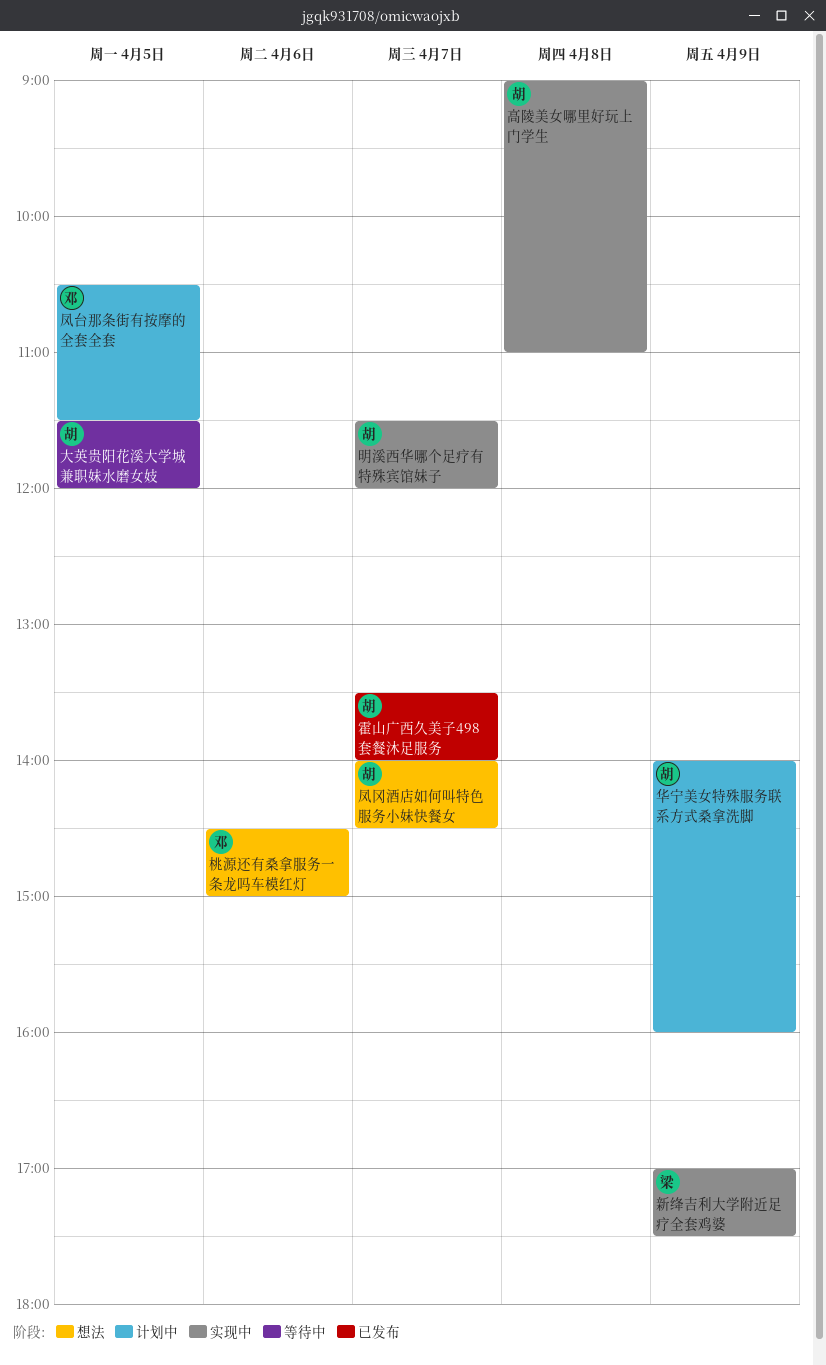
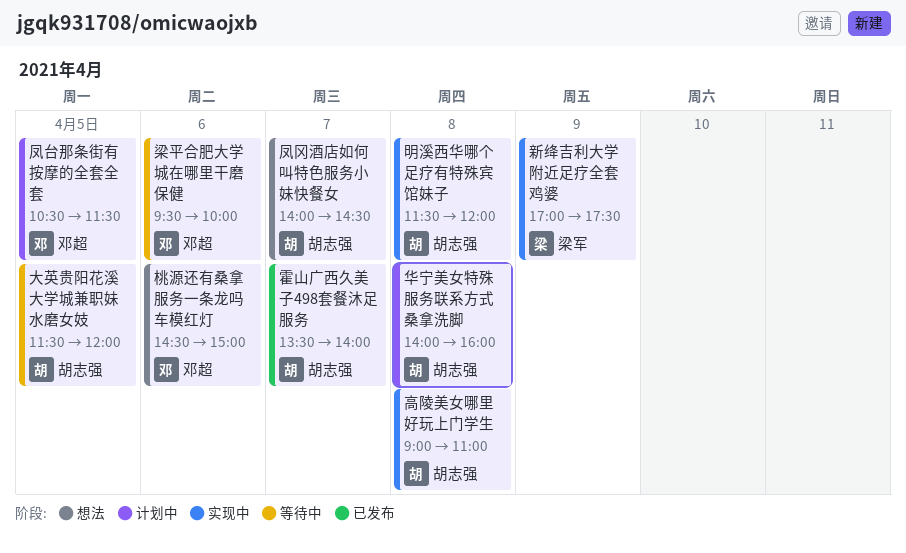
华宁美女特殊服务联系方式桑拿洗脚, day: Apr 9 -> Apr 8
明溪西华哪个足疗有特殊宾馆妹子, day: Apr 7 -> Apr 8
梁平合肥大学城在哪里干磨保健: none -> present

